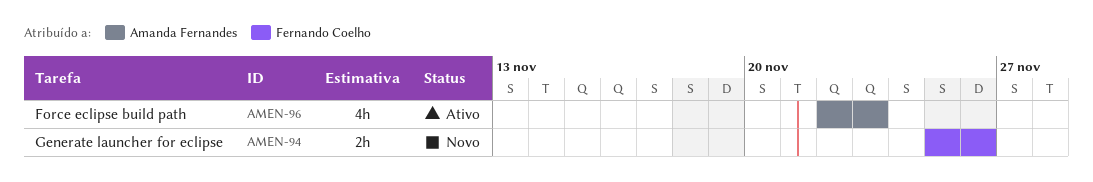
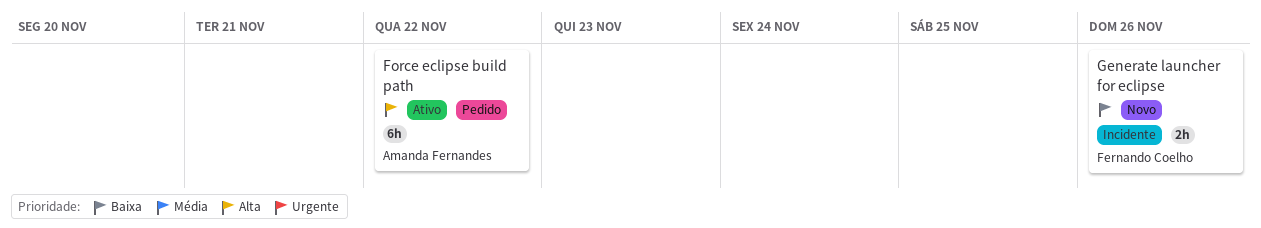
Force eclipse build path, estimate: 4h -> 6h
Force eclipse build path, due: Nov 23 -> Nov 22

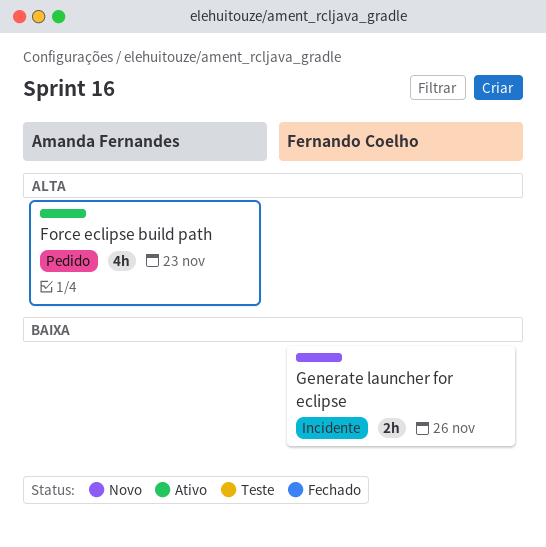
Force eclipse build path, estimate: 6h -> 4h
Force eclipse build path, due: Nov 22 -> Nov 23

